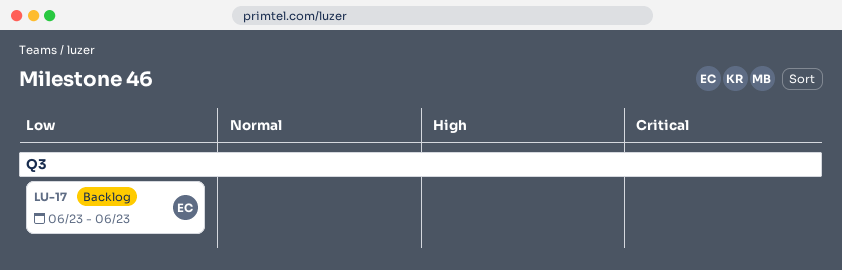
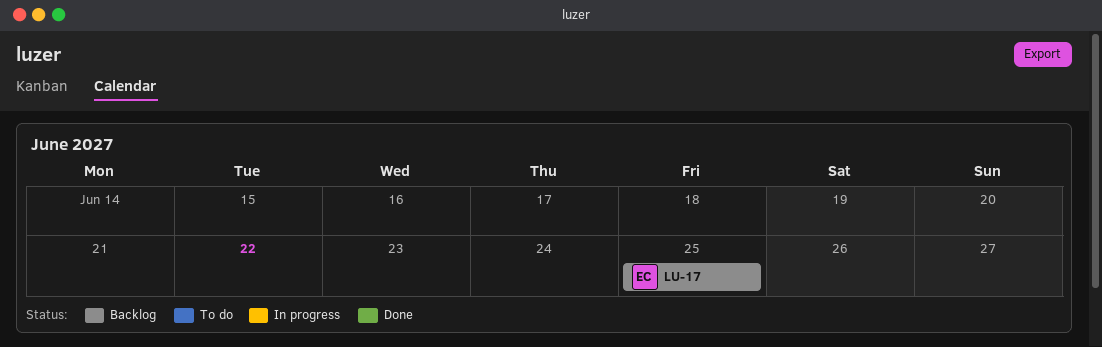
LU-17, start: Jun 23 -> Jun 25
LU-17, due: Jun 23 -> Jun 25

